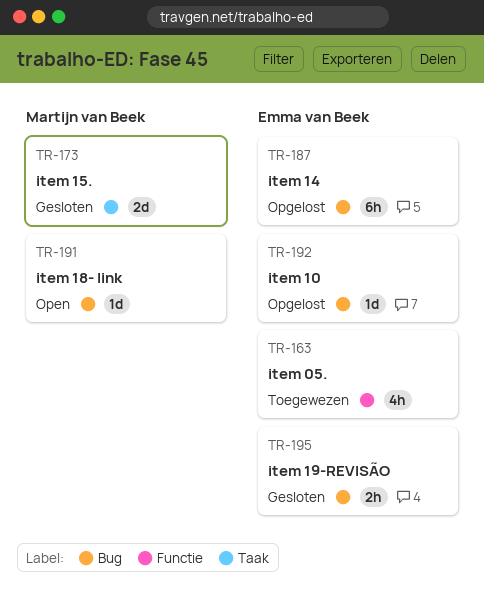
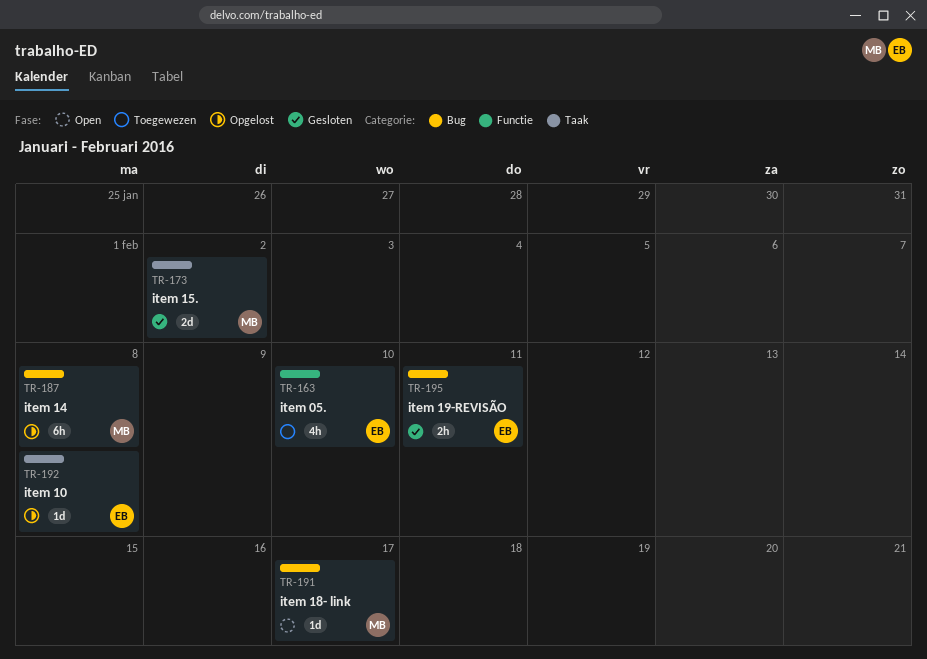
TR-187, owner: Emma van Beek -> Martijn van Beek
TR-192, label: Bug -> Taak

